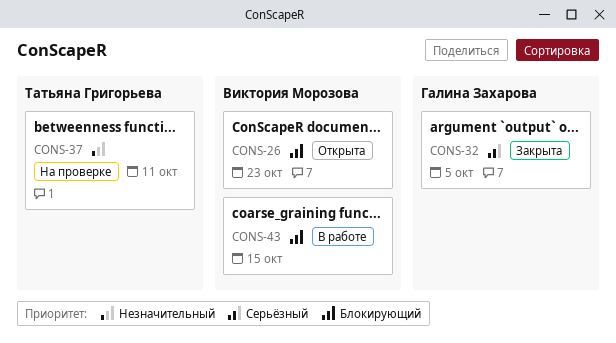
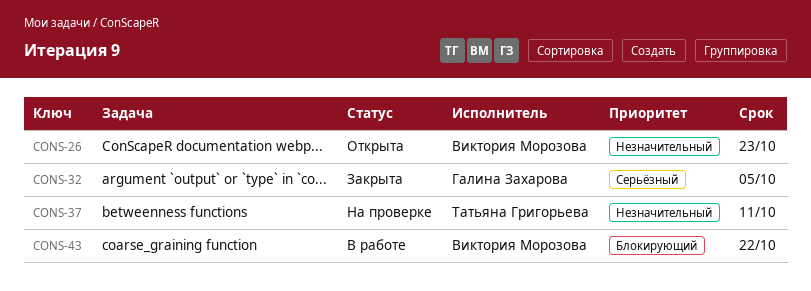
CONS-26, priority: Блокирующий -> Незначительный
CONS-43, due: Oct 15 -> Oct 22

